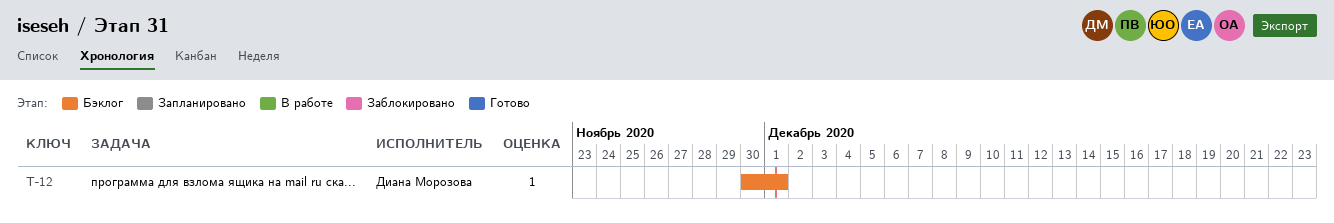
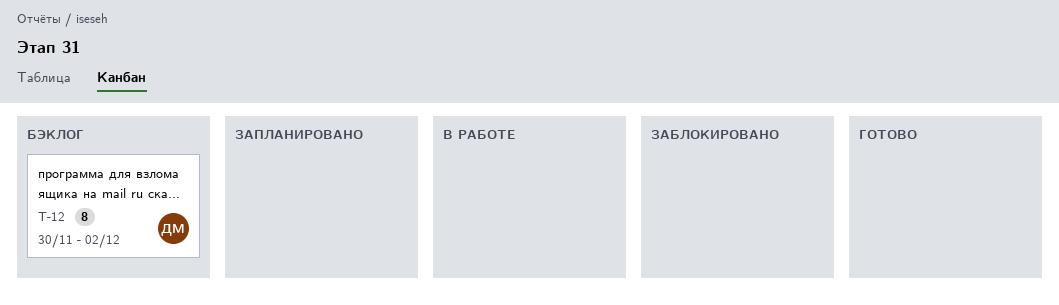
T-12, estimate: 1 -> 8
T-12, due: Dec 1 -> Dec 2

